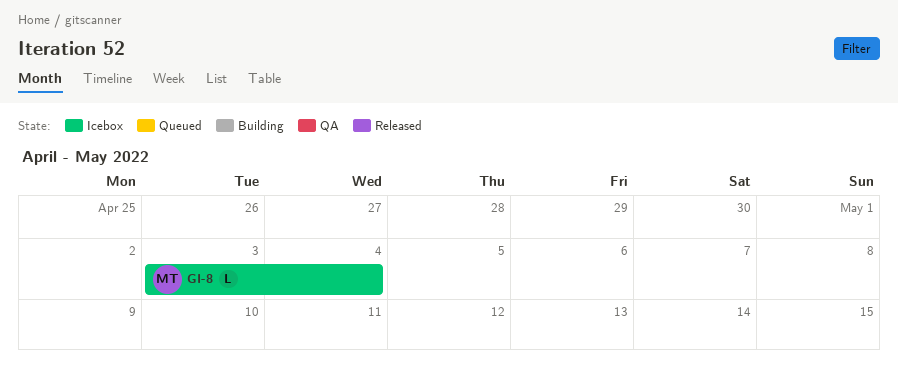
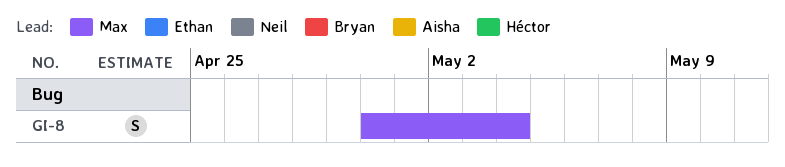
GI-8, estimate: L -> S
GI-8, start: May 3 -> Apr 30

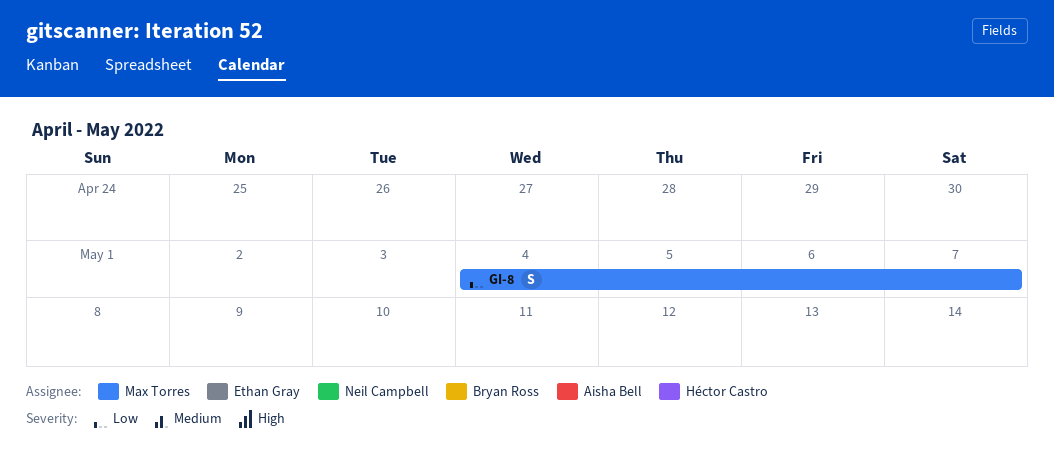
GI-8, start: Apr 30 -> May 4
GI-8, due: May 4 -> May 7

